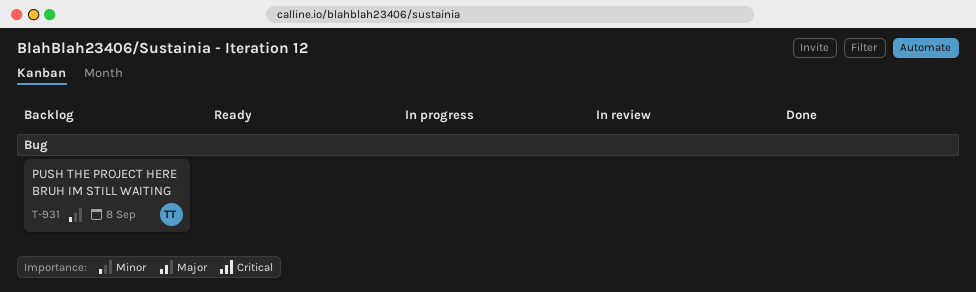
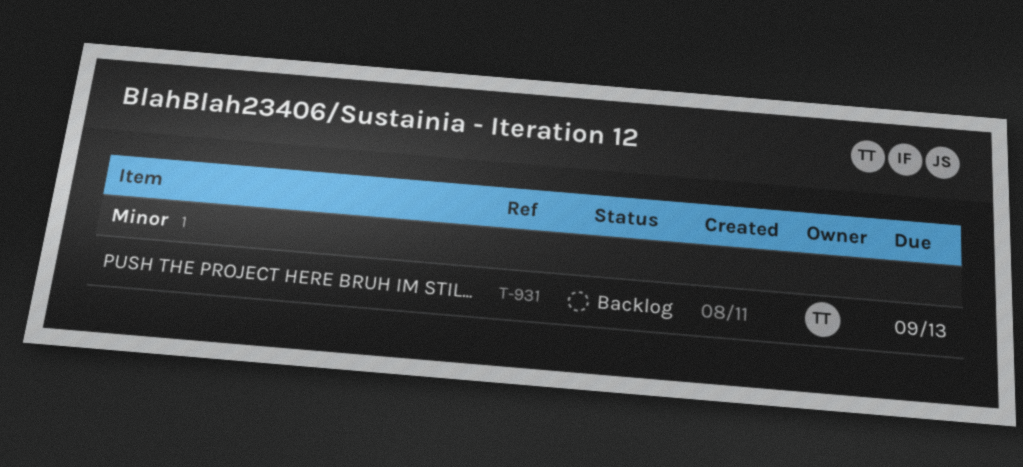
T-931, due: Sep 8 -> Sep 13

